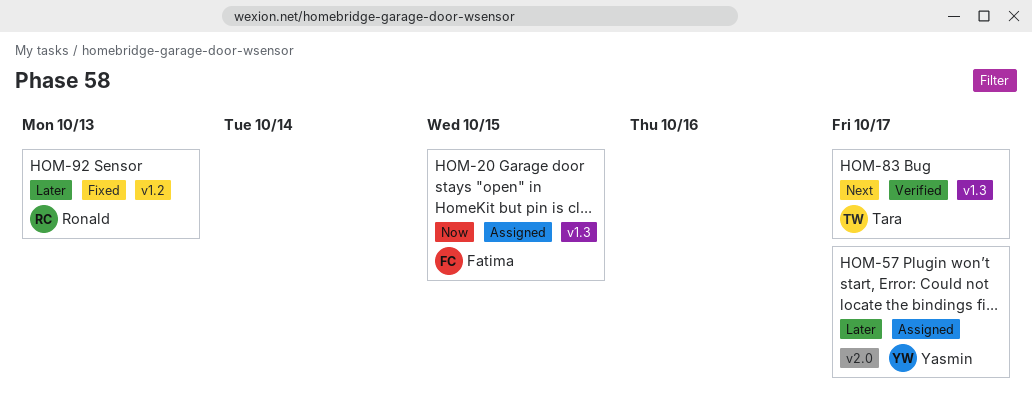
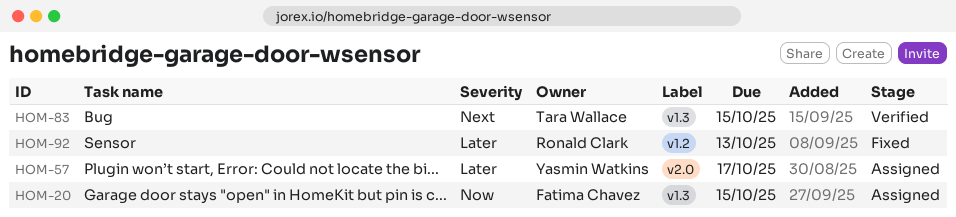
HOM-83, due: Oct 17 -> Oct 15

